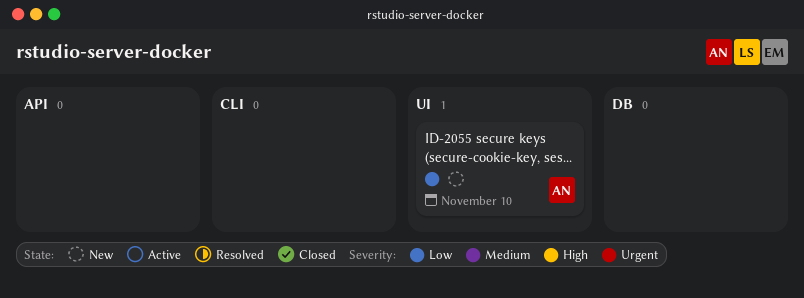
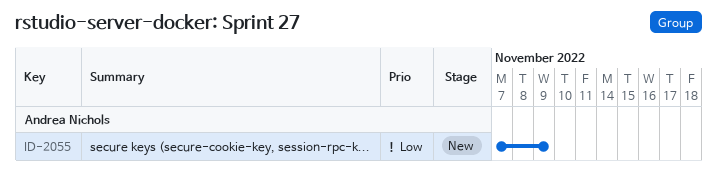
ID-2055, due: Nov 10 -> Nov 9

